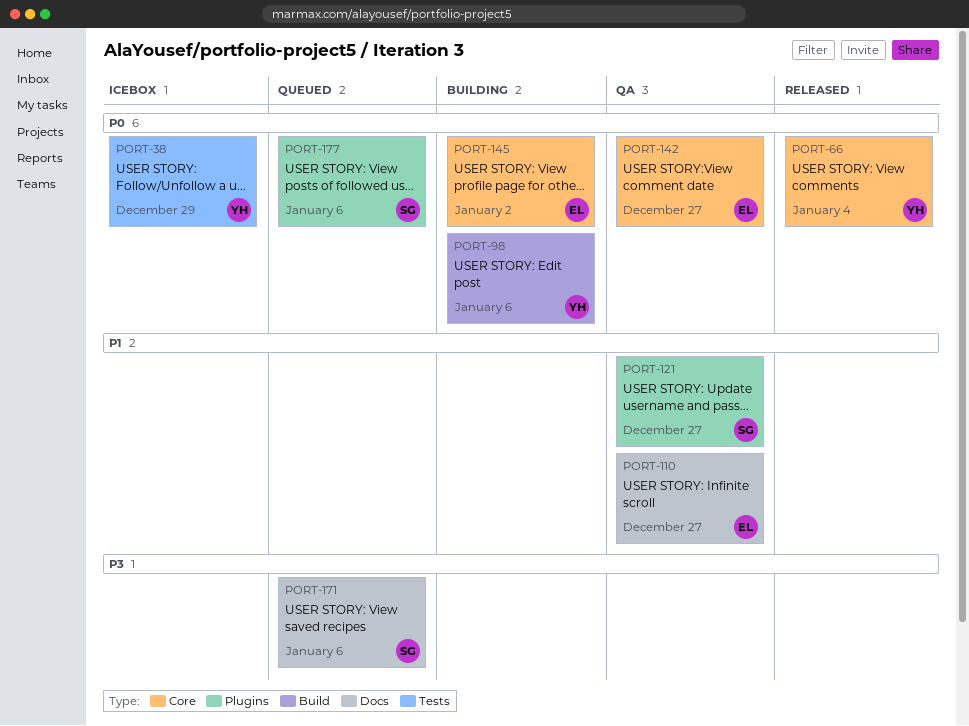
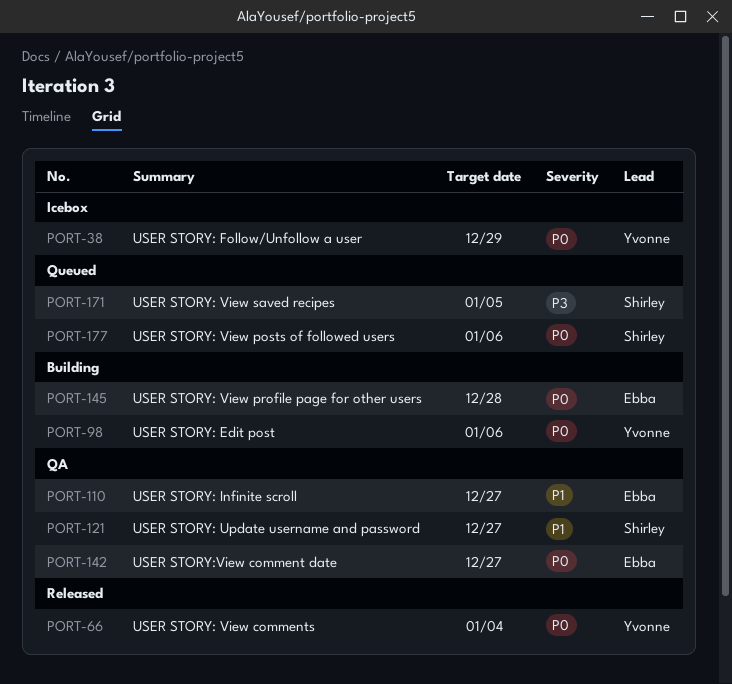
PORT-145, due: Jan 2 -> Dec 28
PORT-171, due: Jan 6 -> Jan 5

